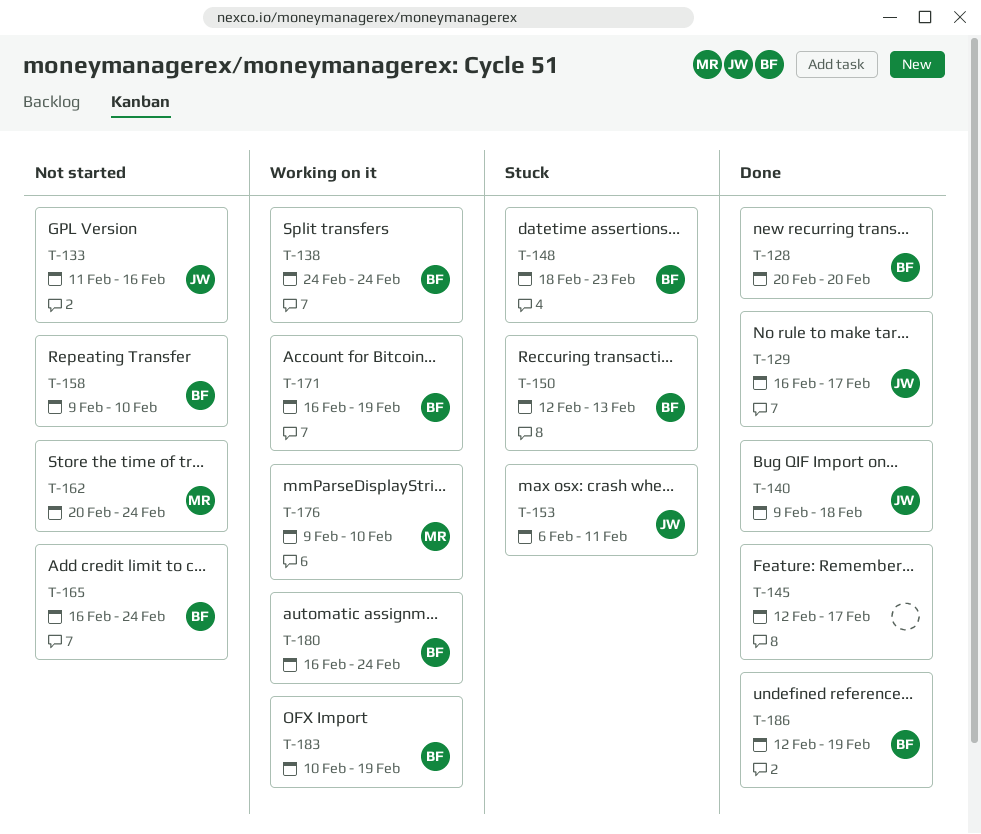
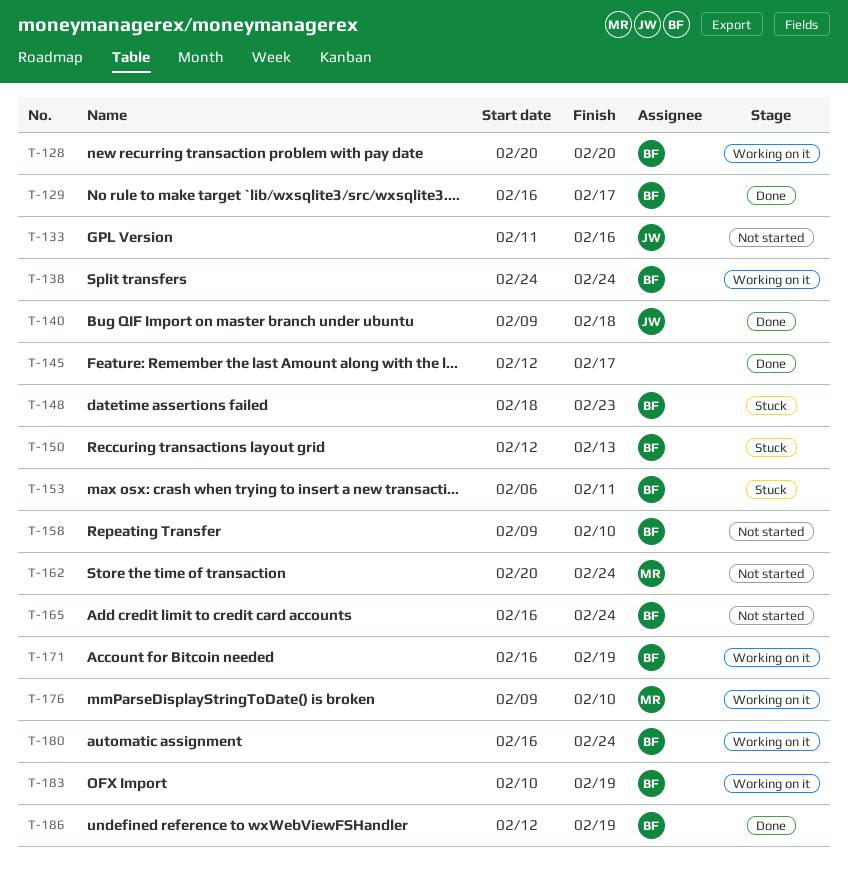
T-128, status: Done -> Working on it
T-129, owner: JW -> BF
T-153, owner: JW -> BF

